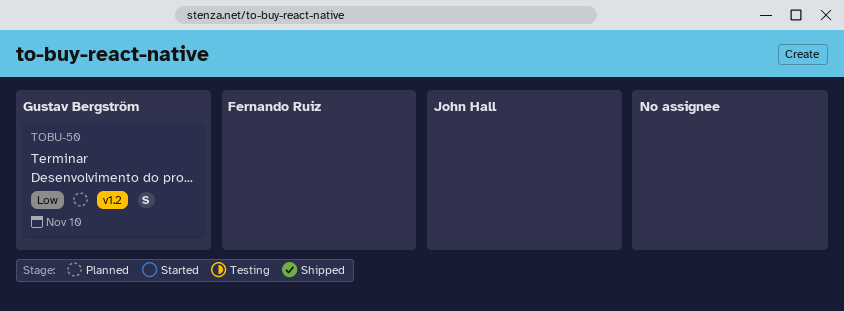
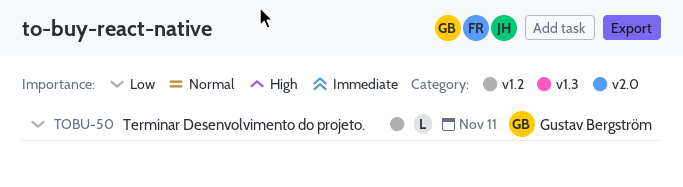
TOBU-50, estimate: S -> L
TOBU-50, due: Nov 10 -> Nov 11

